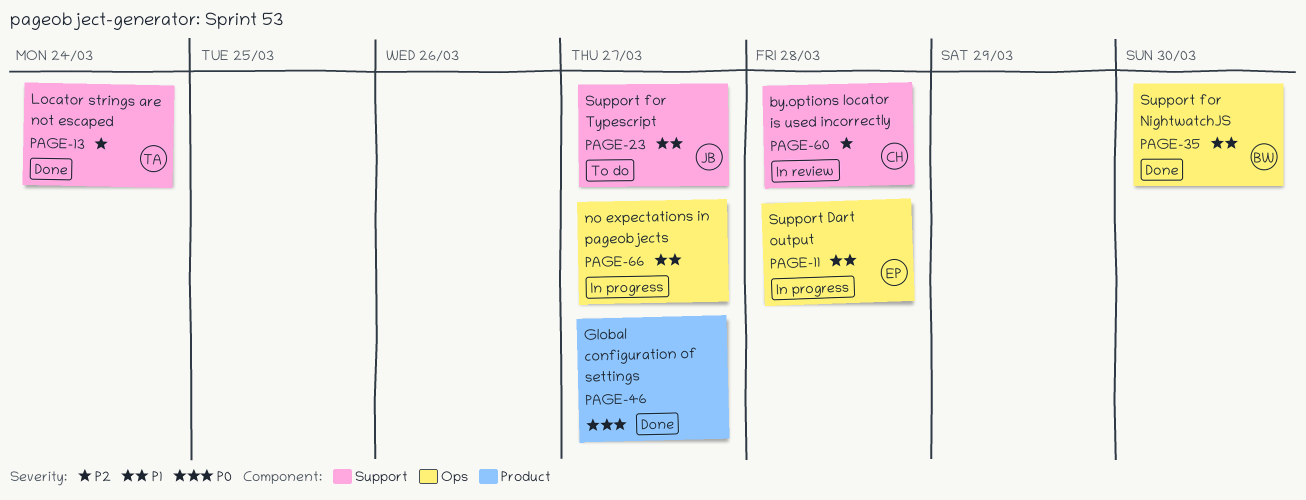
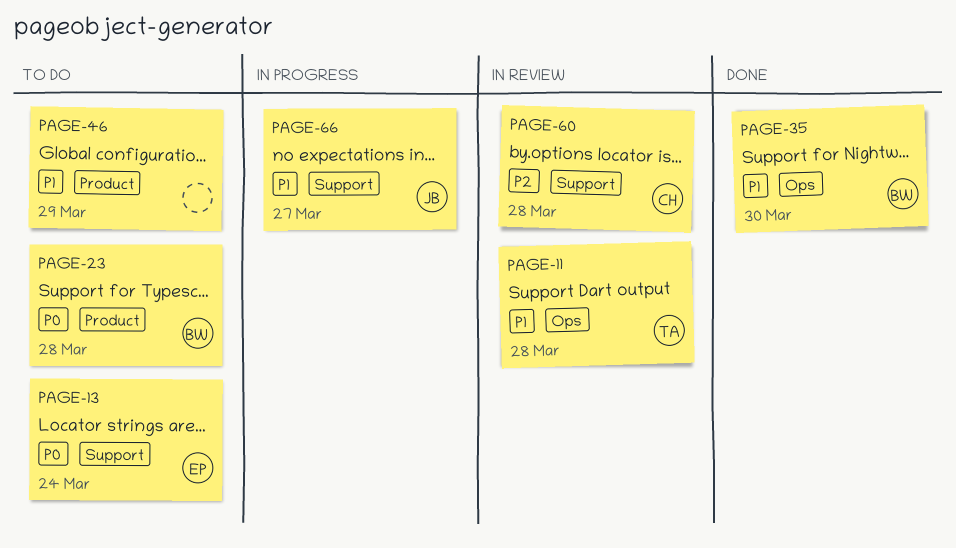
PAGE-11, status: In progress -> In review
PAGE-11, owner: EP -> TA
PAGE-13, status: Done -> To do
PAGE-13, owner: TA -> EP
PAGE-13, priority: P2 -> P0
PAGE-23, owner: JB -> BW
PAGE-23, priority: P1 -> P0
PAGE-23, label: Support -> Product
PAGE-23, due: Mar 27 -> Mar 28
PAGE-46, status: Done -> To do
PAGE-46, priority: P0 -> P1
PAGE-46, due: Mar 27 -> Mar 29
PAGE-66, owner: none -> JB
PAGE-66, label: Ops -> Support

